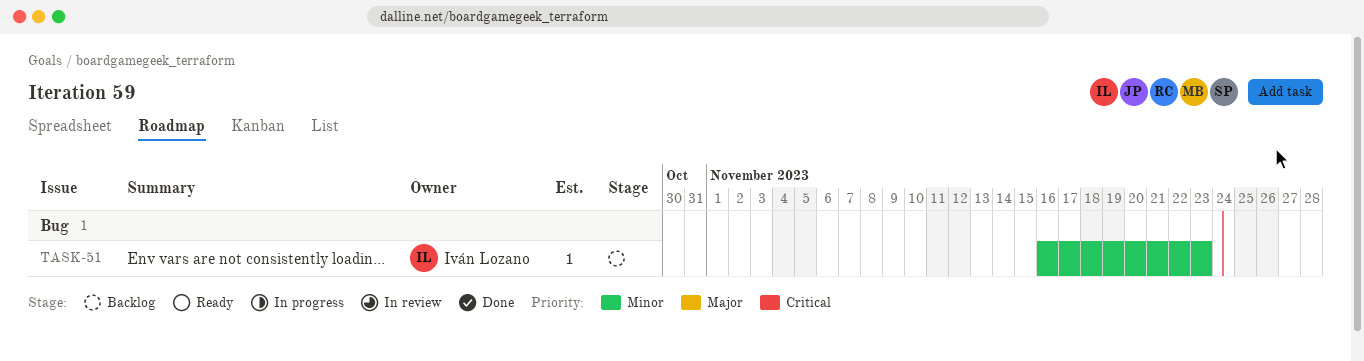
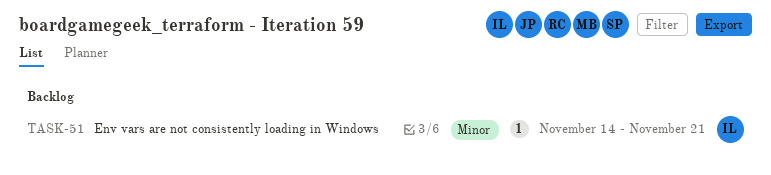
TASK-51, start: Nov 16 -> Nov 14
TASK-51, due: Nov 23 -> Nov 21

